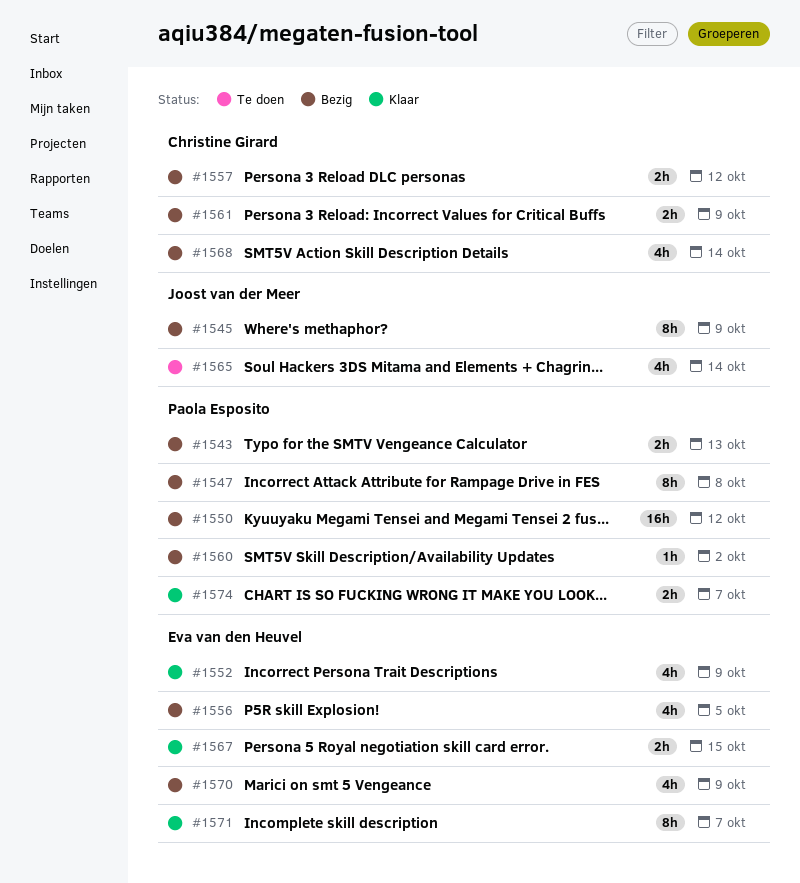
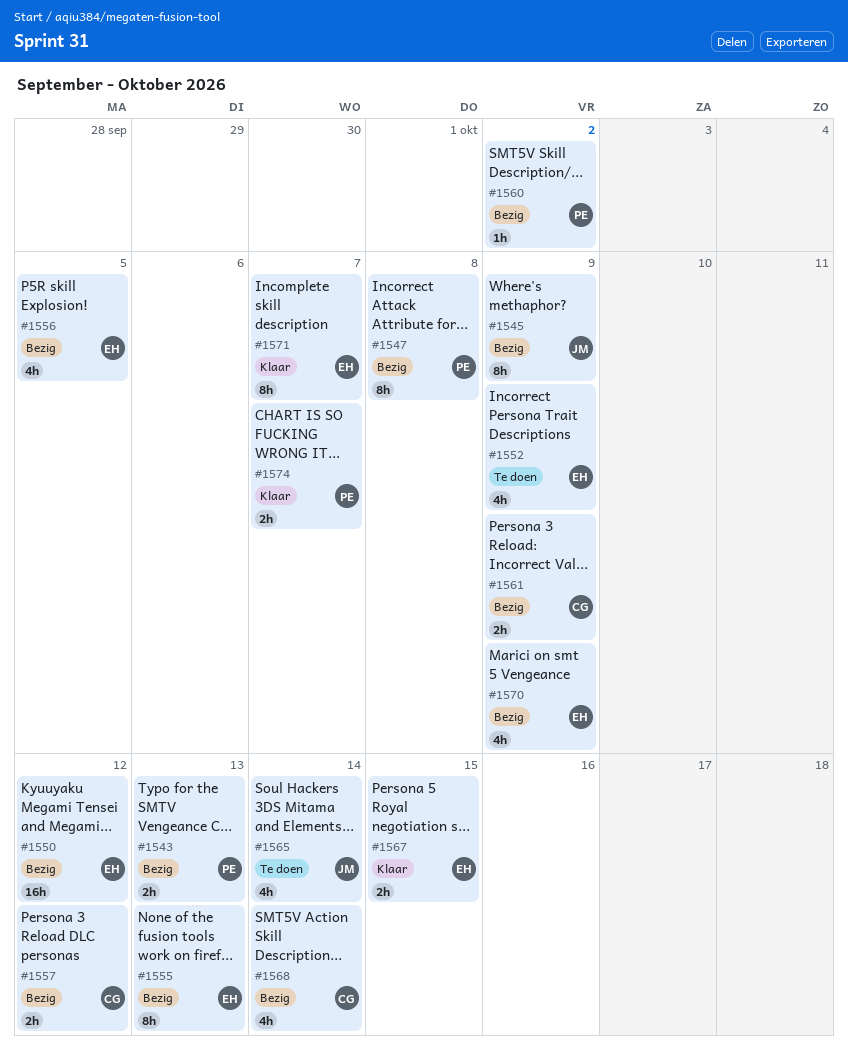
#1550, owner: Paola Esposito -> Eva van den Heuvel
#1552, status: Klaar -> Te doen
#1555: none -> present

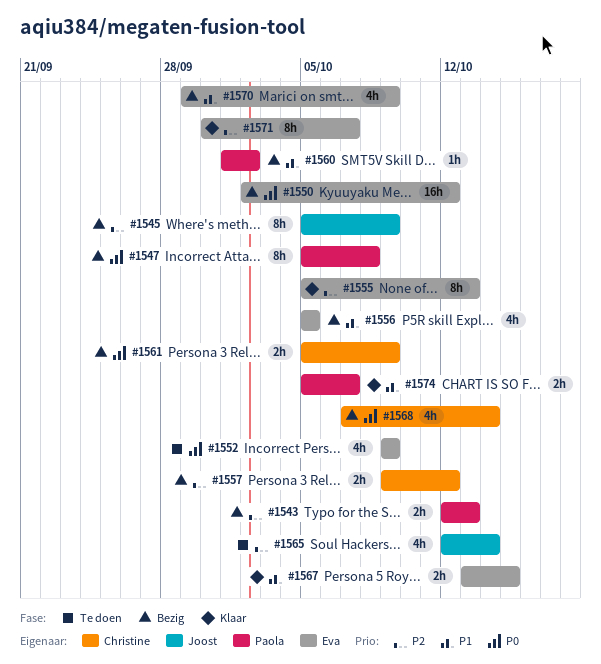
#1555, status: Bezig -> Klaar

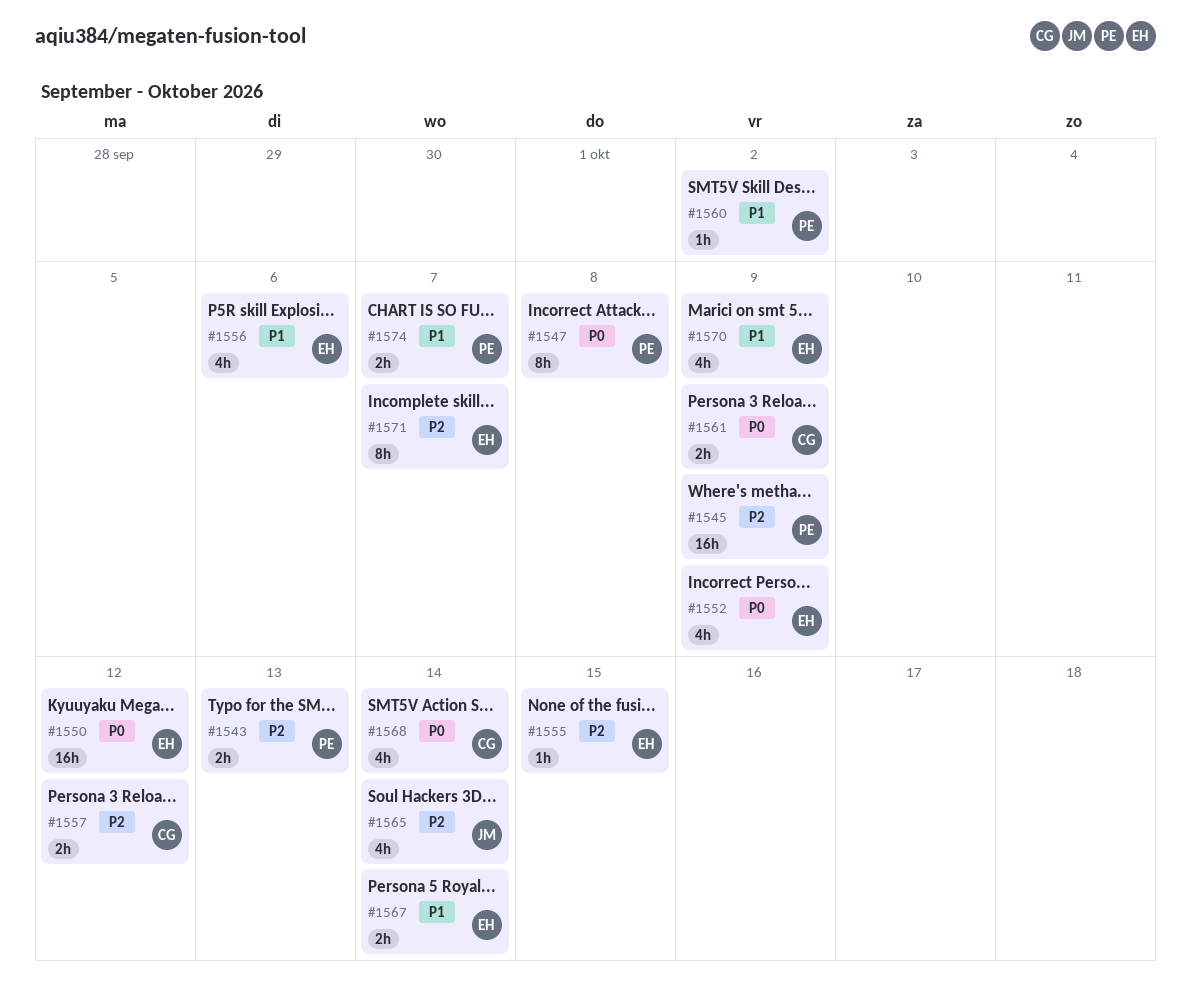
#1545, owner: Joost -> Paola
#1545, estimate: 8h -> 16h
#1555, estimate: 8h -> 1h
#1555, due: Oct 13 -> Oct 15
#1556, due: Oct 5 -> Oct 6
#1567, due: Oct 15 -> Oct 14

